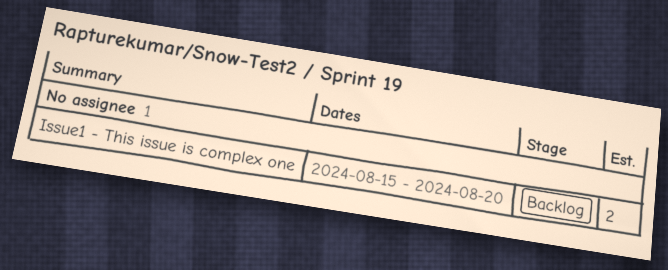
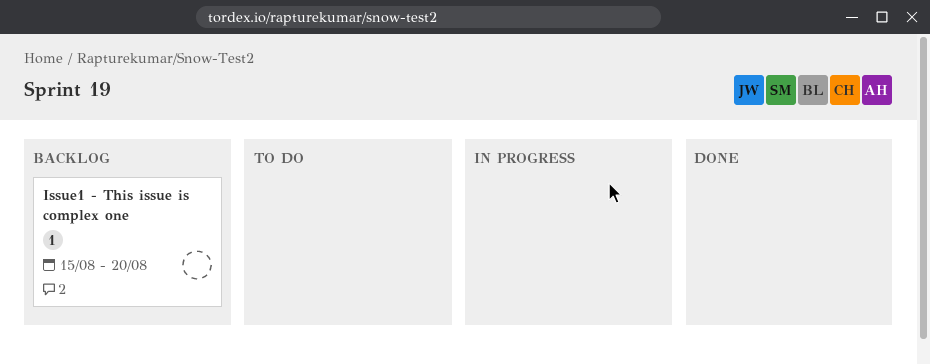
Issue1 - This issue is complex one, estimate: 2 -> 1

